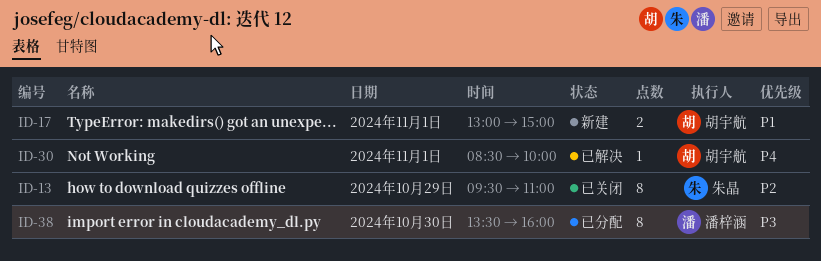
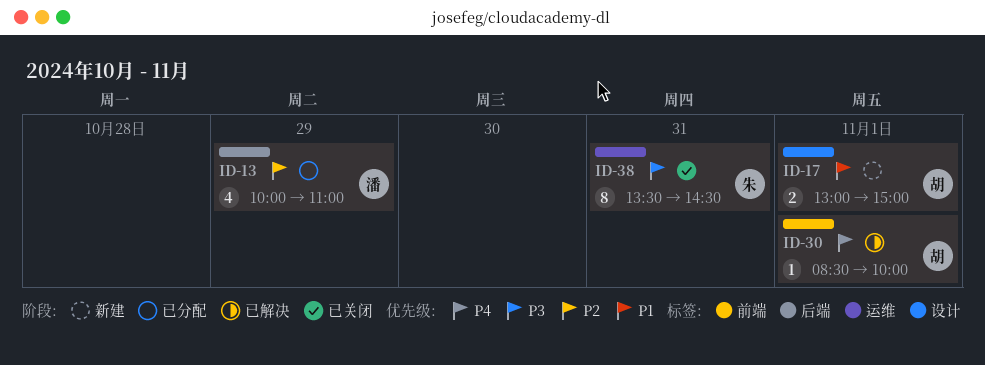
ID-13, status: 已关闭 -> 已分配
ID-13, owner: 朱晶 -> 潘梓涵
ID-13, estimate: 8 -> 4
ID-13, begins: 09:30 -> 10:00
ID-38, status: 已分配 -> 已关闭
ID-38, owner: 潘梓涵 -> 朱晶
ID-38, day: Oct 30 -> Oct 31
ID-38, ends: 16:00 -> 14:30

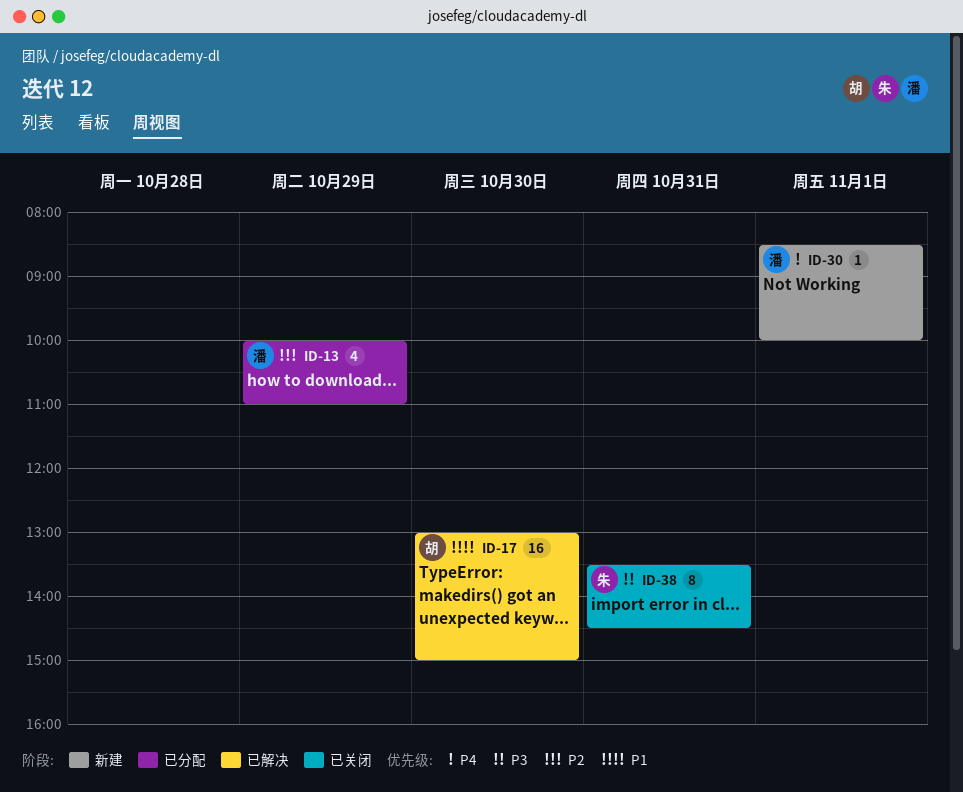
ID-17, status: 新建 -> 已解决
ID-17, estimate: 2 -> 16
ID-17, day: Nov 1 -> Oct 30
ID-30, status: 已解决 -> 新建
ID-30, owner: 胡 -> 潘

